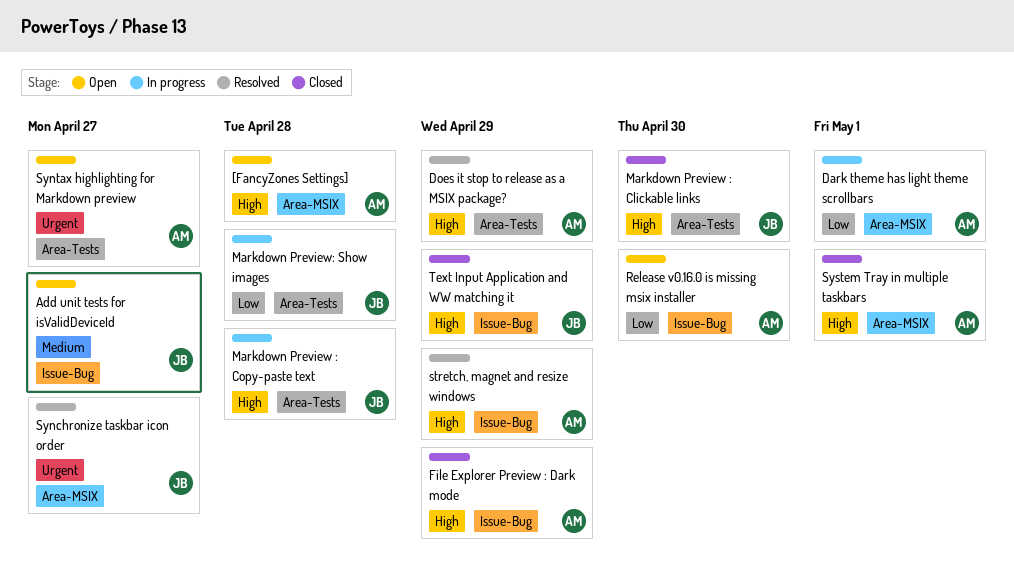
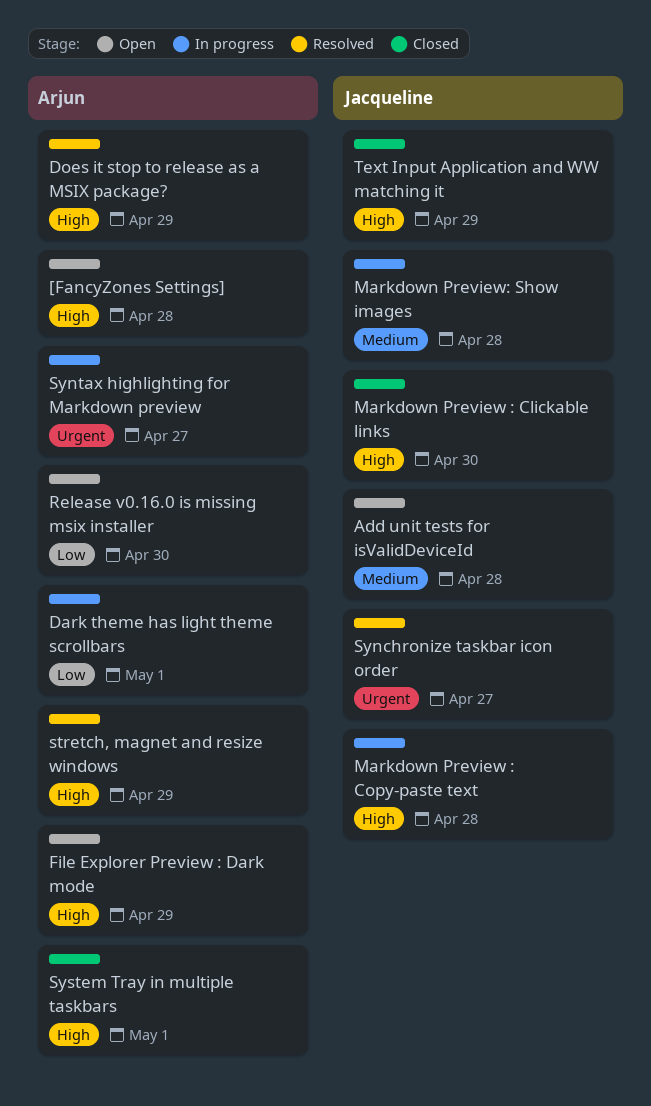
Add unit tests for isValidDeviceId, due: Apr 27 -> Apr 28
File Explorer Preview : Dark mode, status: Closed -> Open
Markdown Preview: Show images, priority: Low -> Medium
Syntax highlighting for Markdown preview, status: Open -> In progress

